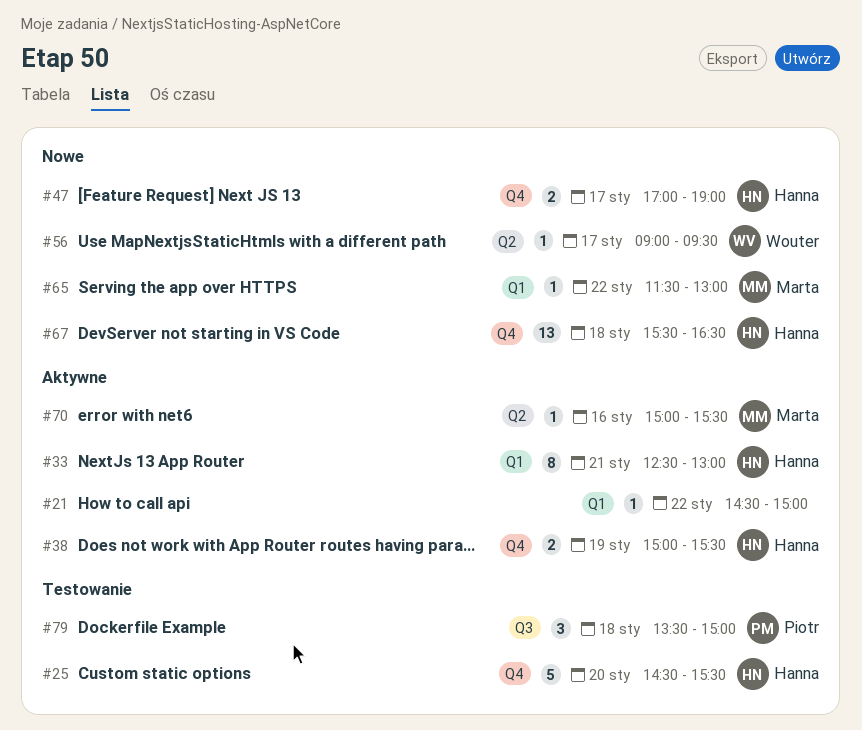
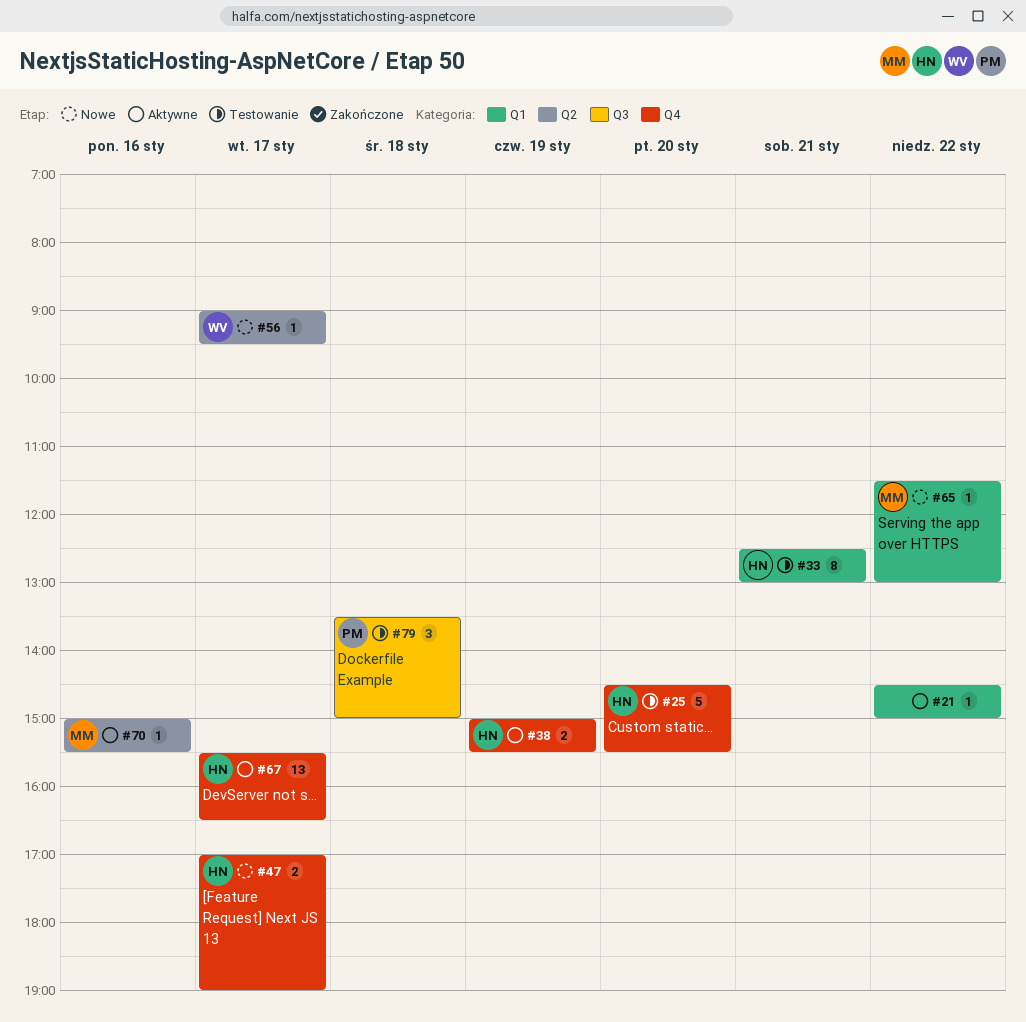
#33, status: Aktywne -> Testowanie
#67, status: Nowe -> Aktywne
#67, day: Jan 18 -> Jan 17

